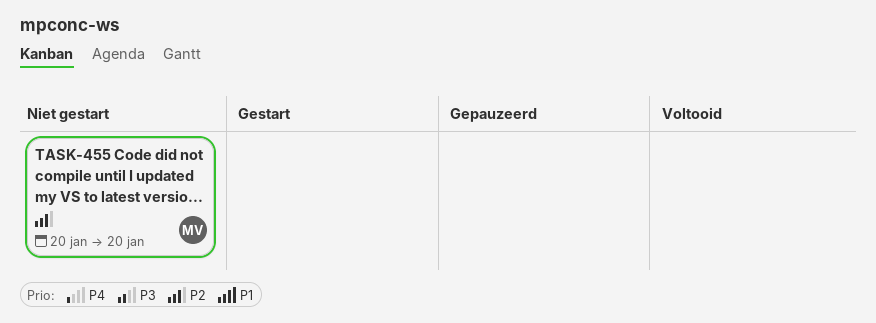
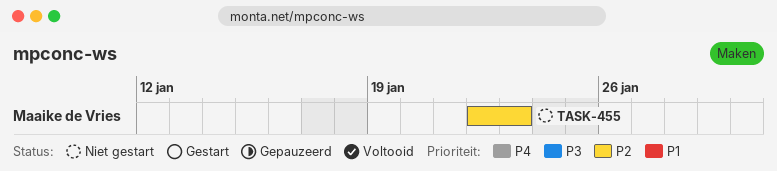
TASK-455, start: Jan 20 -> Jan 22
TASK-455, due: Jan 20 -> Jan 23

